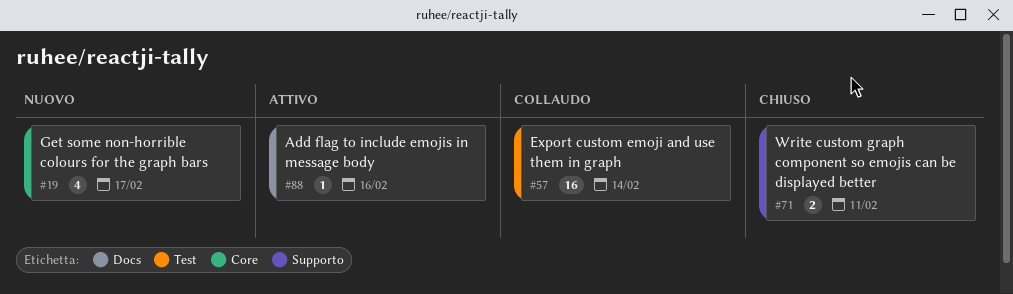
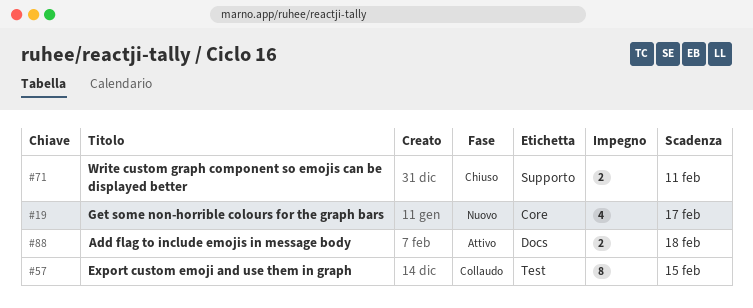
#57, estimate: 16 -> 8
#57, due: Feb 14 -> Feb 15
#88, estimate: 1 -> 2
#88, due: Feb 16 -> Feb 18

